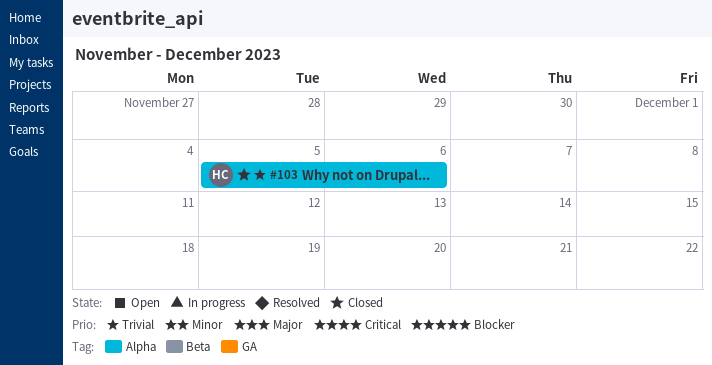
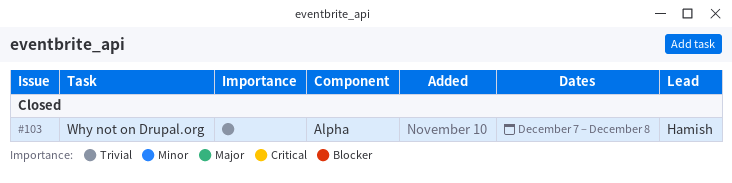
#103, start: Dec 5 -> Dec 7
#103, due: Dec 6 -> Dec 8

